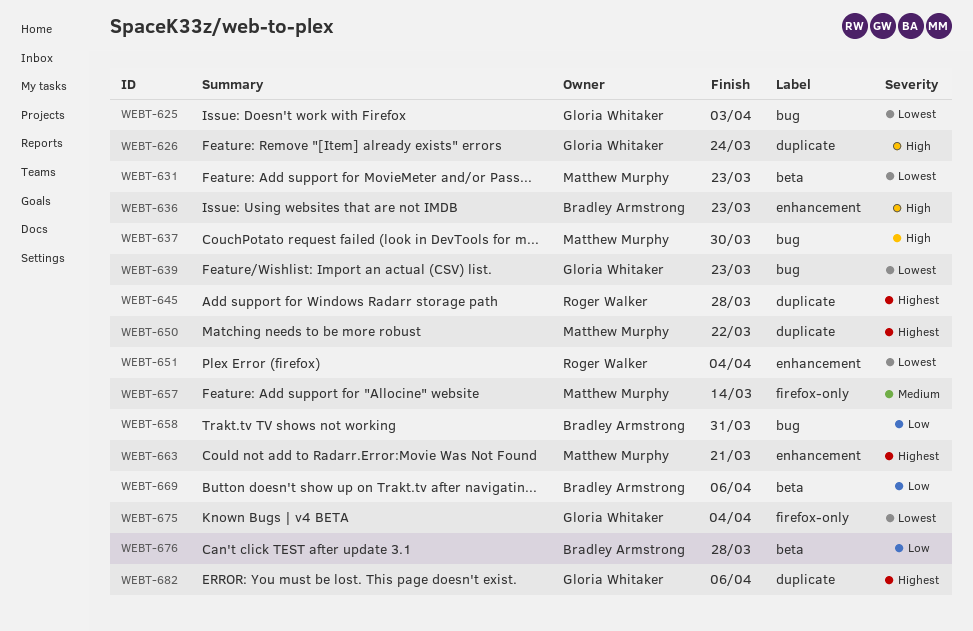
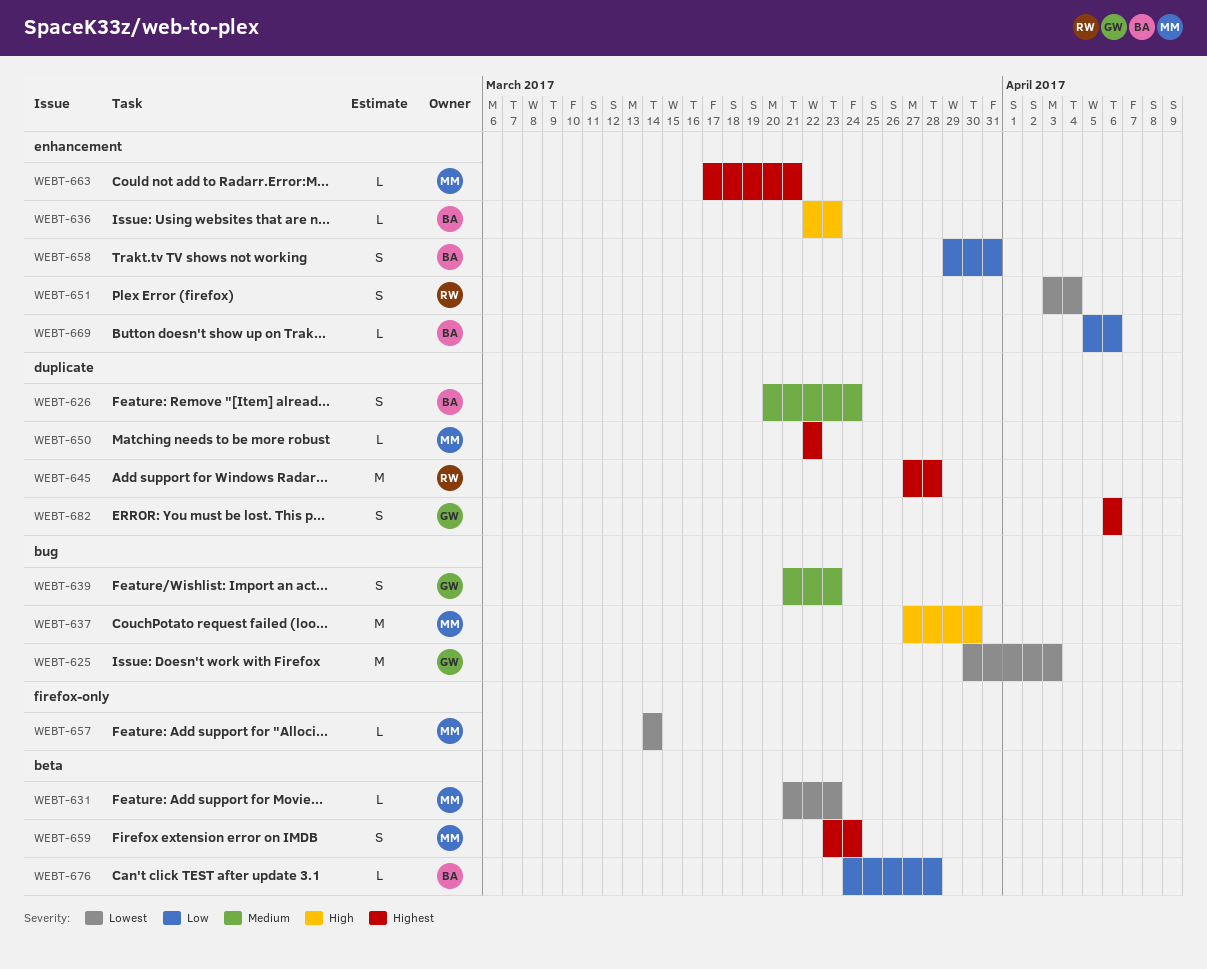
WEBT-626, owner: Gloria Whitaker -> Bradley Armstrong
WEBT-626, priority: High -> Medium
WEBT-639, priority: Lowest -> Medium
WEBT-657, priority: Medium -> Lowest
WEBT-658, label: bug -> enhancement
WEBT-659: none -> present
WEBT-669, label: beta -> enhancement
WEBT-675: present -> none

